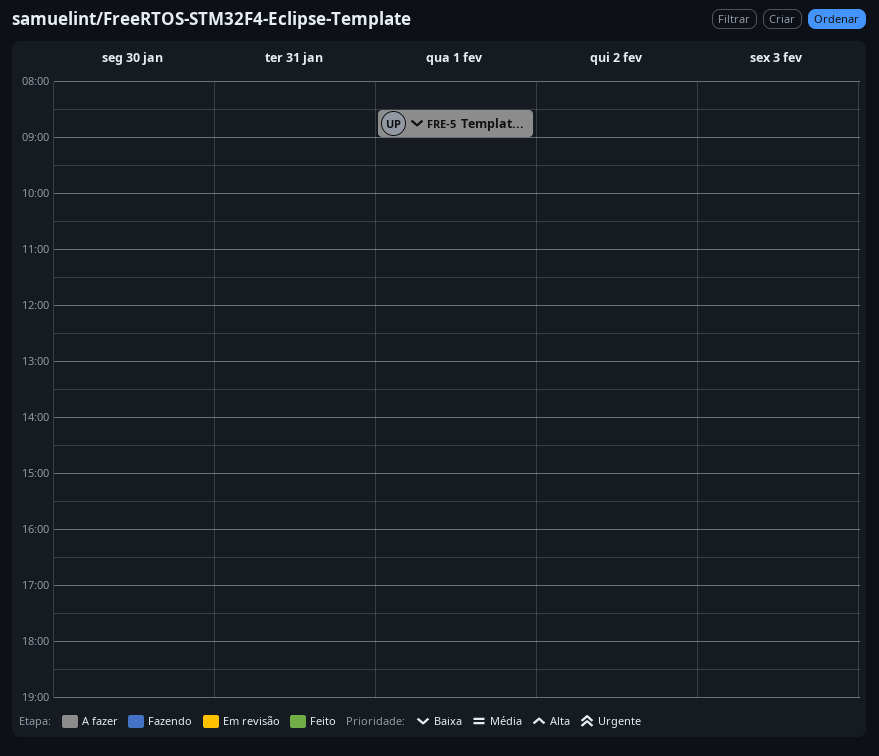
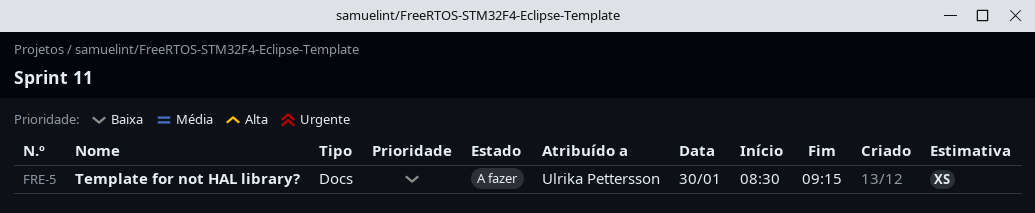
FRE-5, day: Feb 1 -> Jan 30
FRE-5, ends: 09:00 -> 09:15

